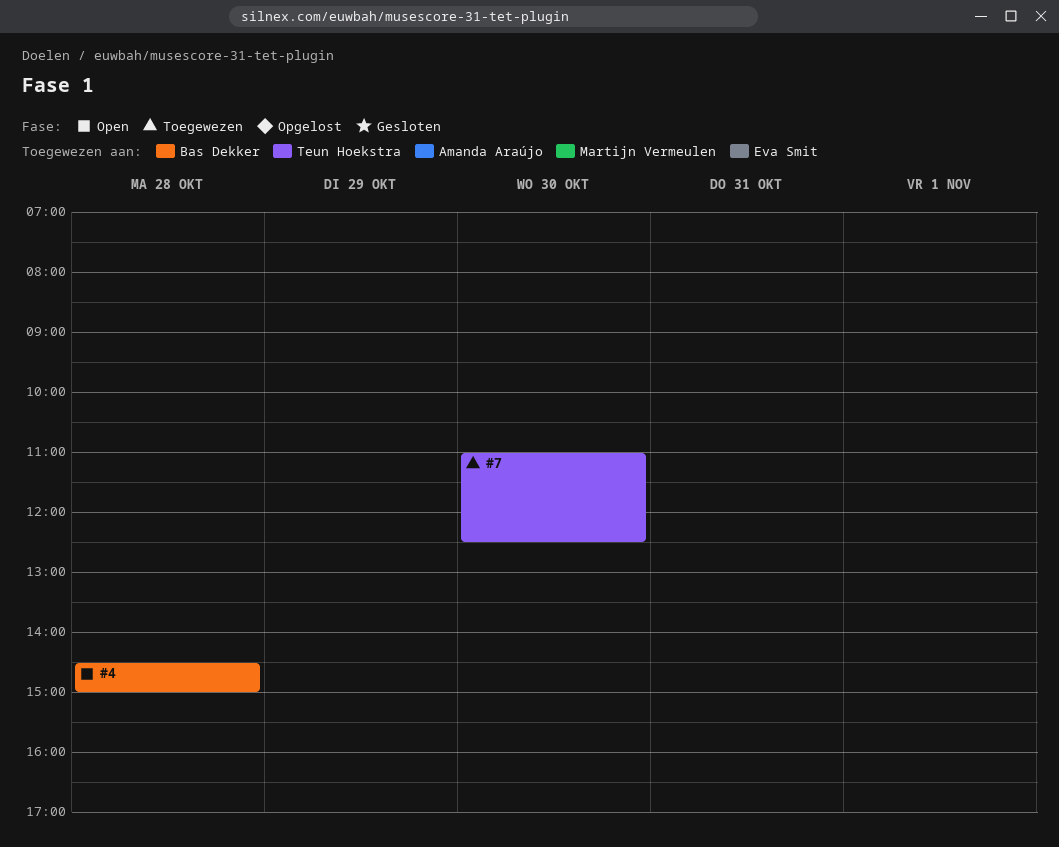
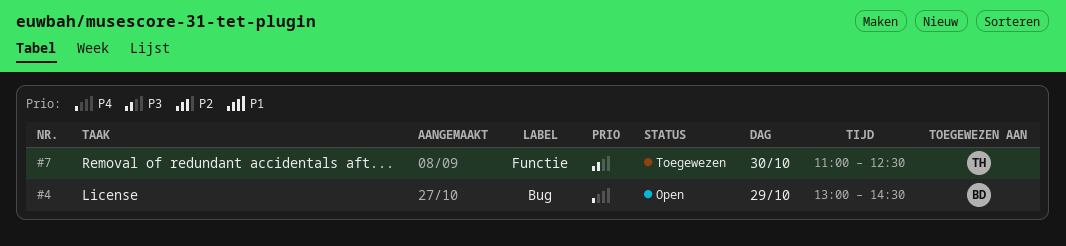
#4, day: Oct 28 -> Oct 29
#4, begins: 14:30 -> 13:00
#4, ends: 15:00 -> 14:30

